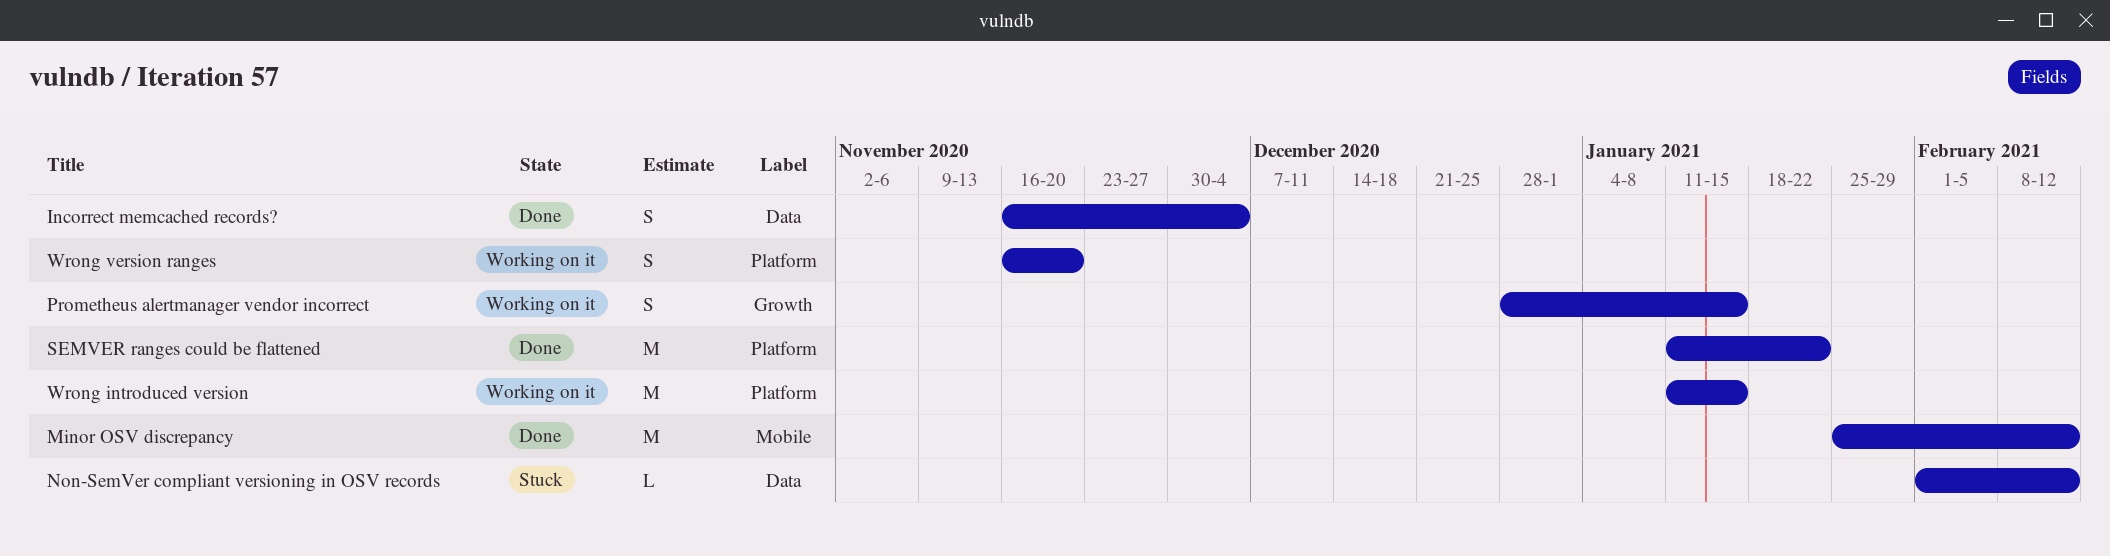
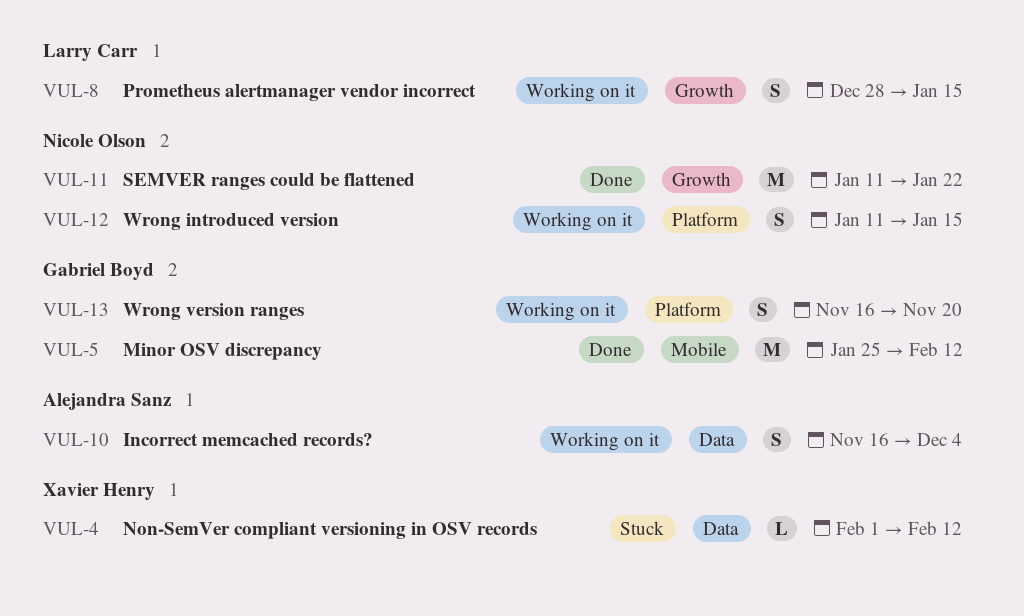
Incorrect memcached records?, status: Done -> Working on it
SEMVER ranges could be flattened, label: Platform -> Growth
Wrong introduced version, estimate: M -> S

